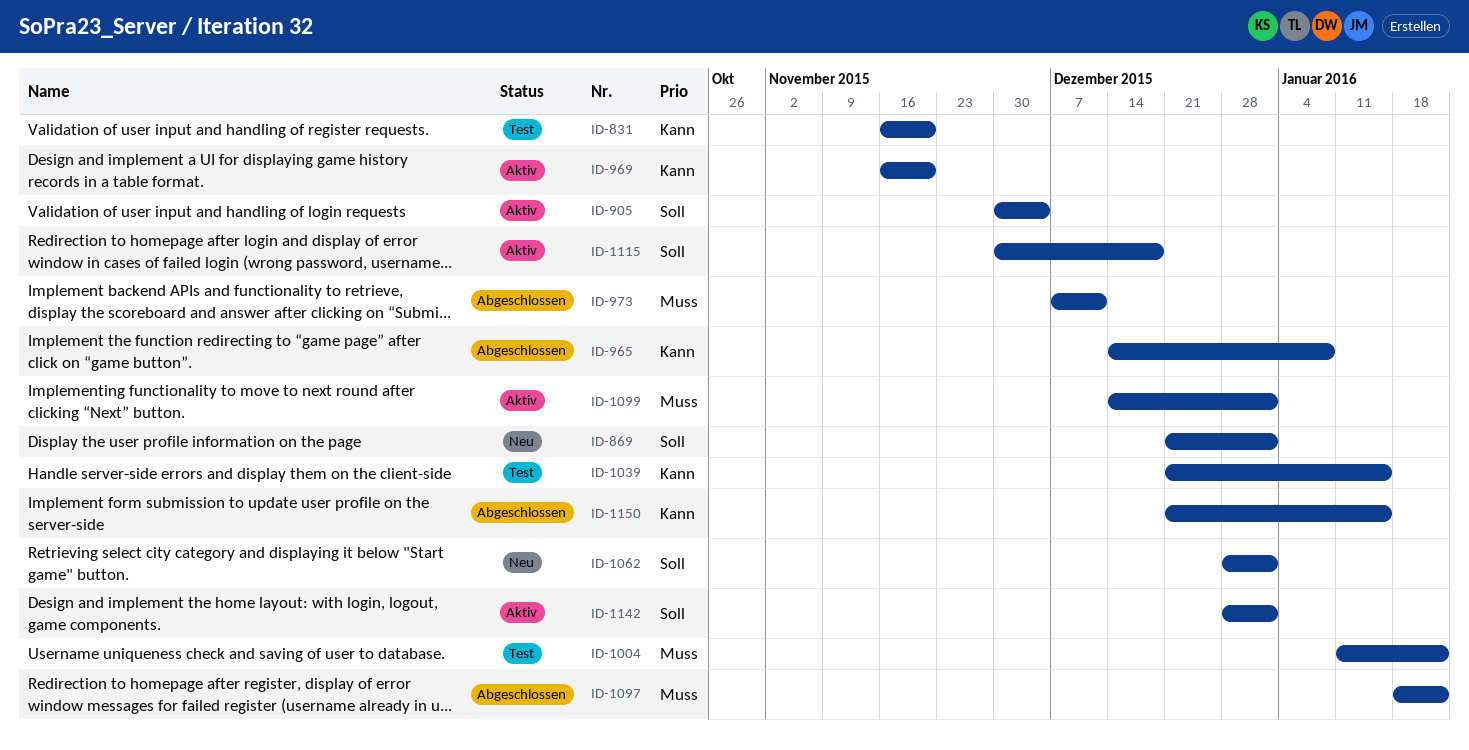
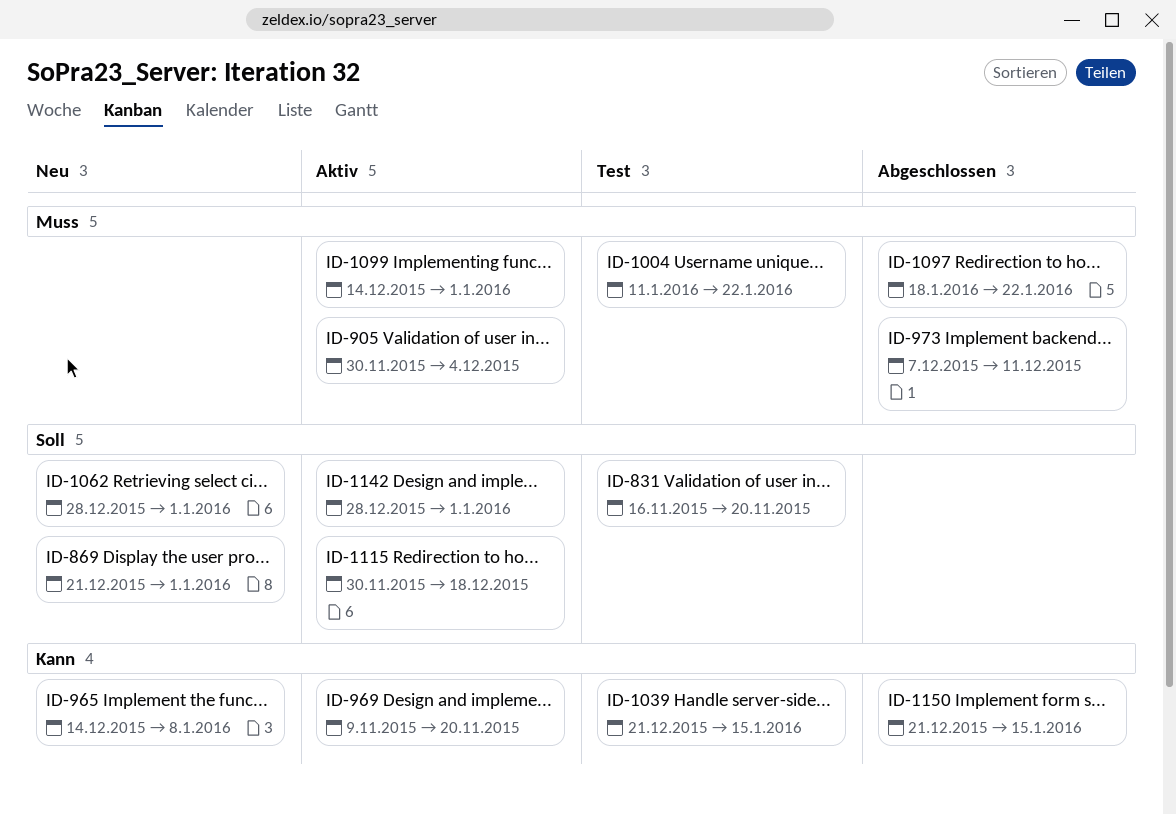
ID-831, priority: Kann -> Soll
ID-905, priority: Soll -> Muss
ID-965, status: Abgeschlossen -> Neu
ID-969, start: Nov 16 -> Nov 9

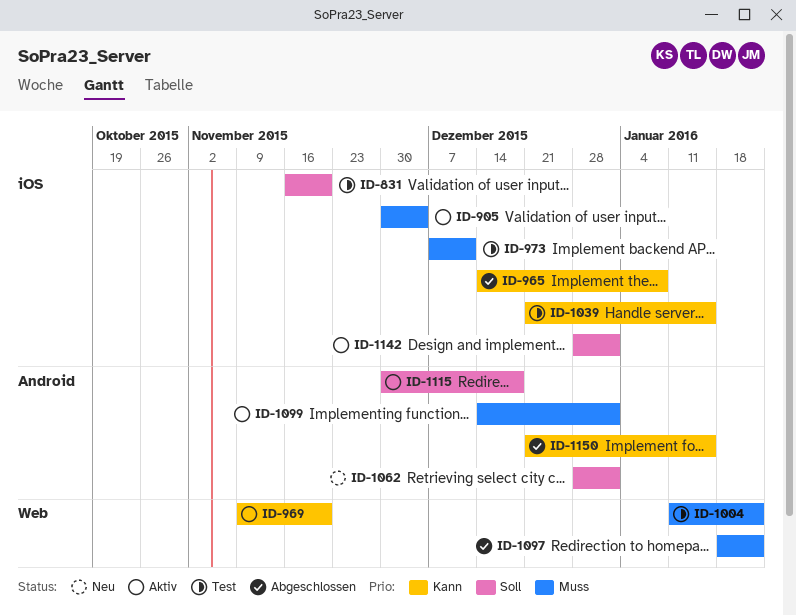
ID-869: present -> none
ID-965, status: Neu -> Abgeschlossen
ID-973, status: Abgeschlossen -> Test

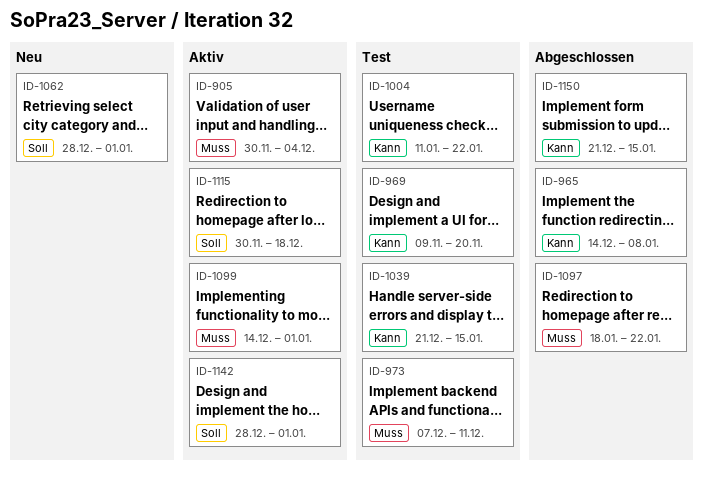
ID-831: present -> none
ID-969, status: Aktiv -> Test
ID-1004, priority: Muss -> Kann

